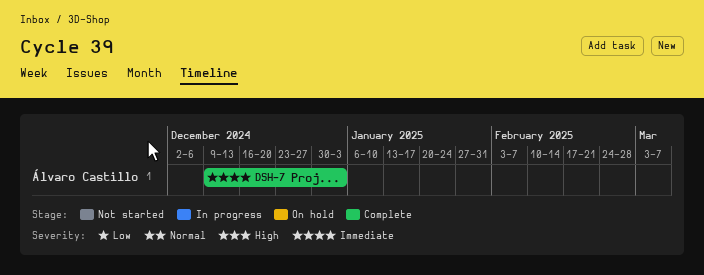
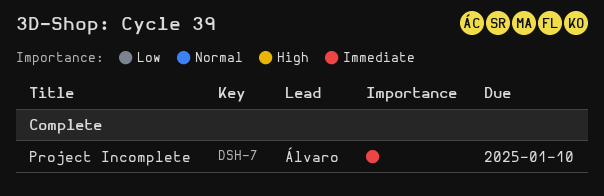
DSH-7, due: Jan 3 -> Jan 10

